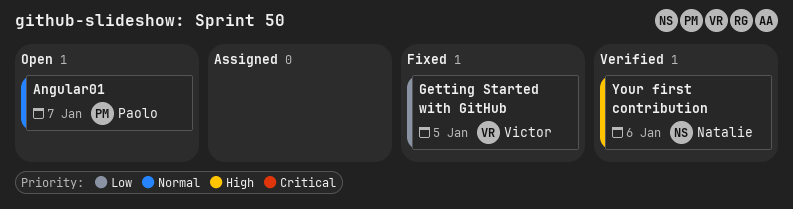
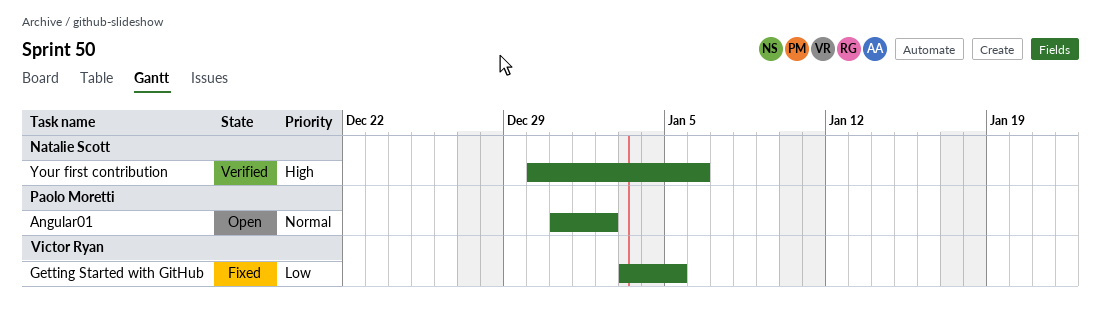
Angular01, due: Jan 7 -> Jan 2

